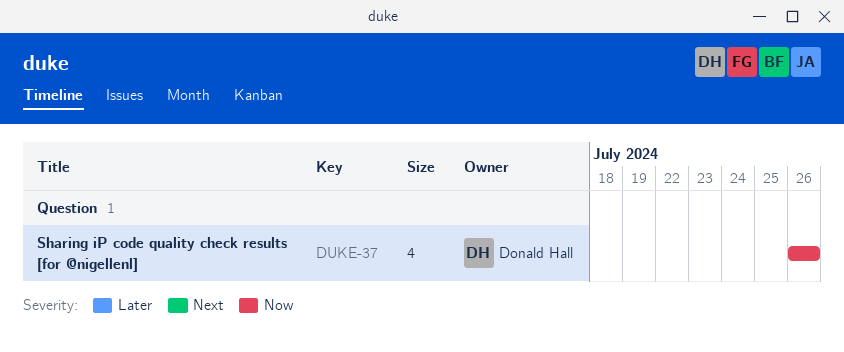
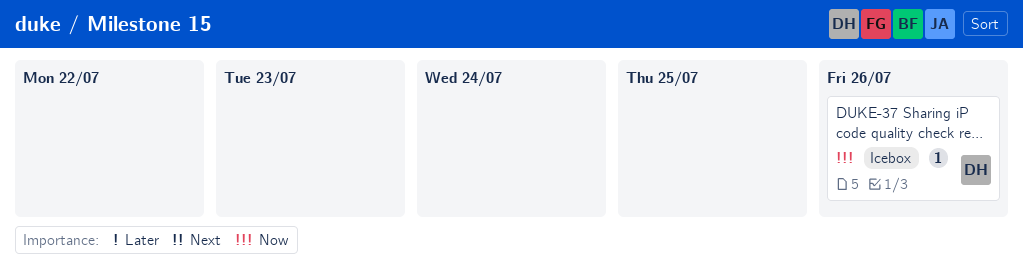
DUKE-37, estimate: 4 -> 1

